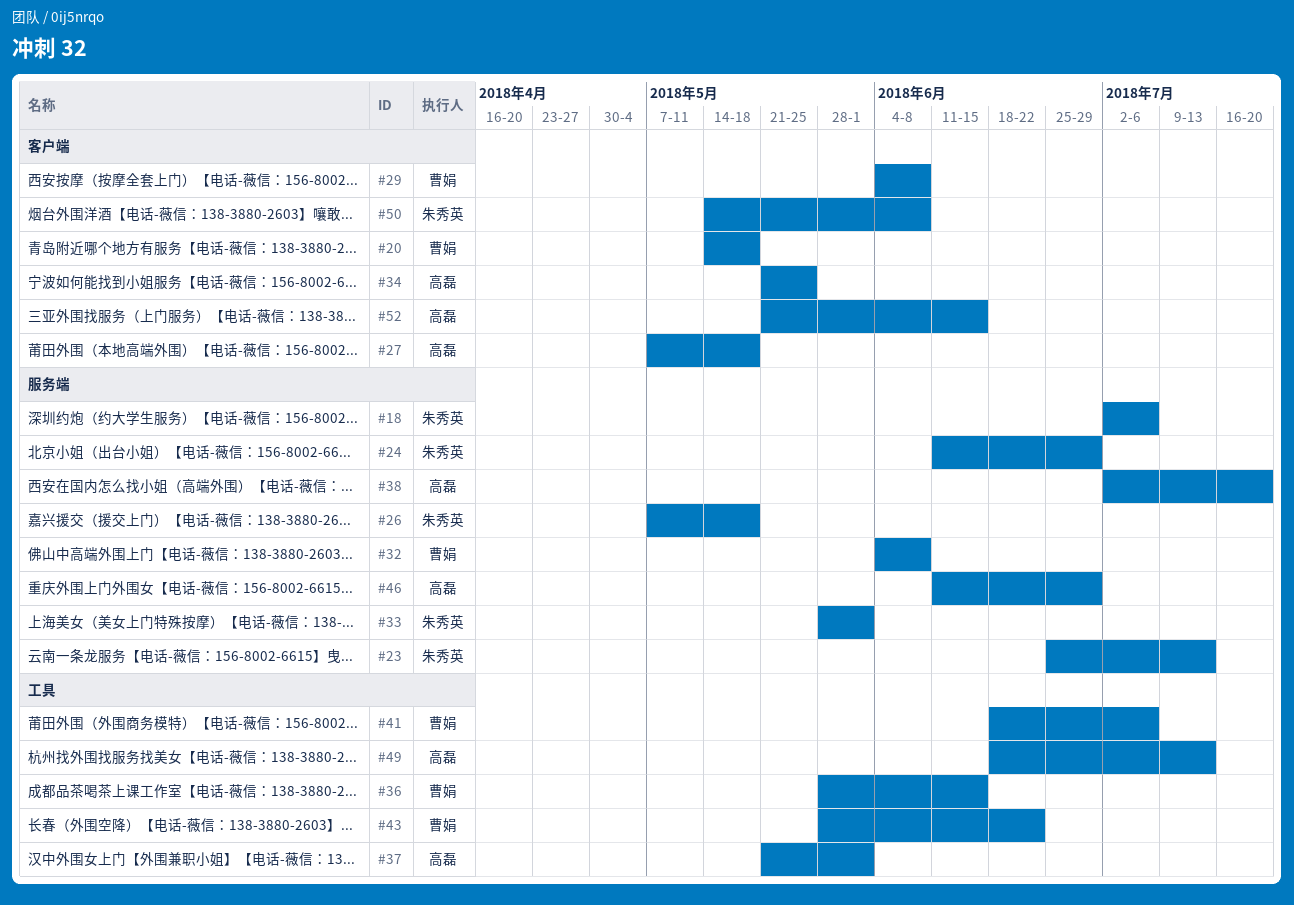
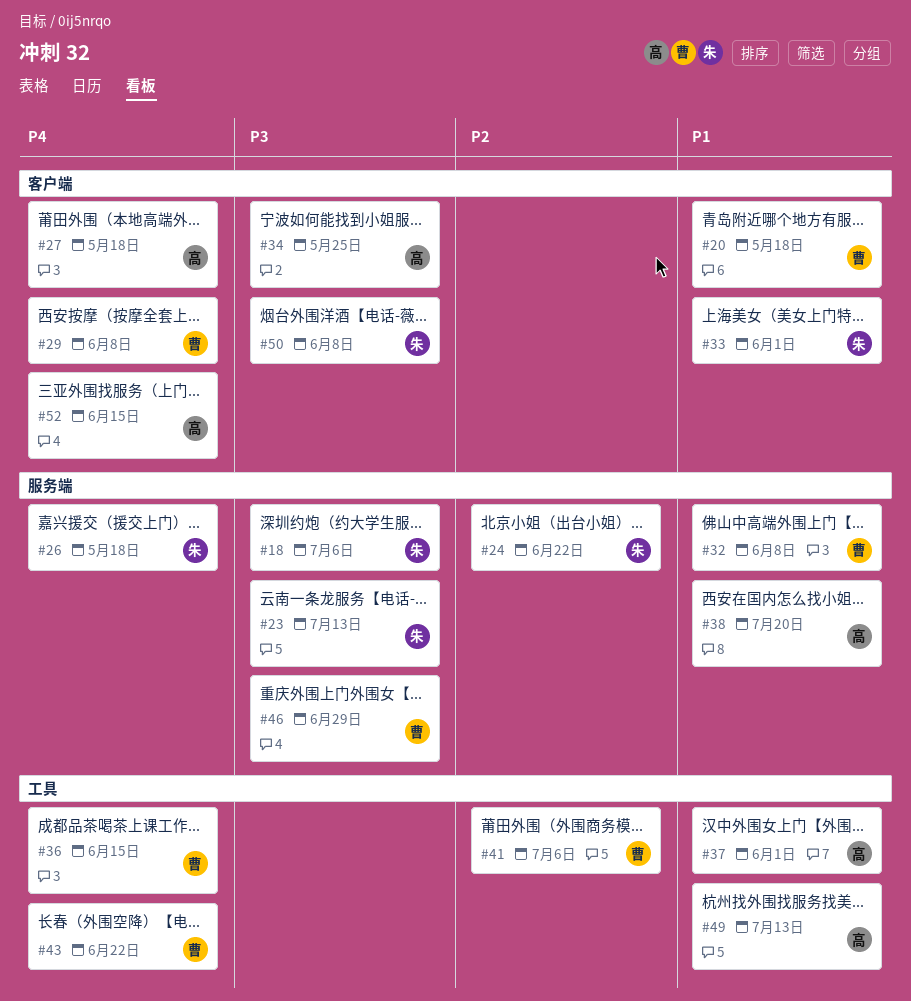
#24, due: Jun 29 -> Jun 22
#33, label: 服务端 -> 客户端
#46, owner: 高磊 -> 曹娟

